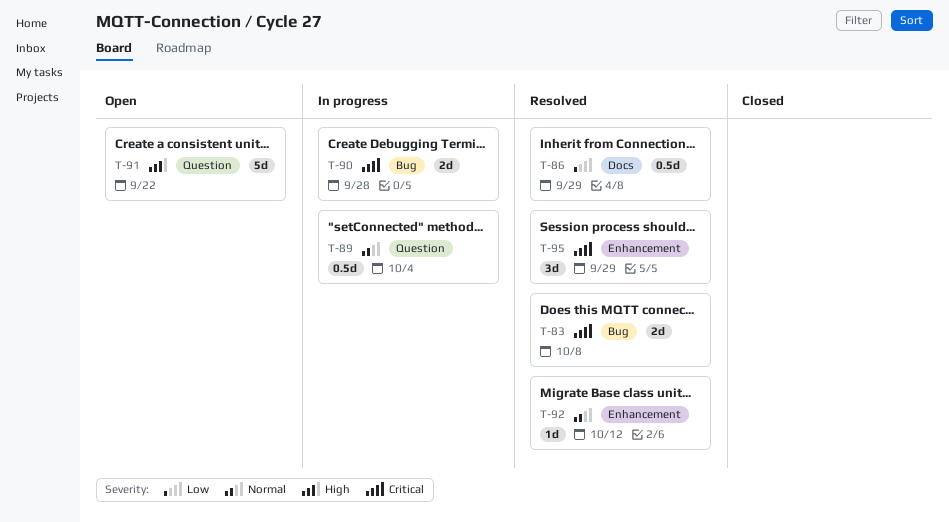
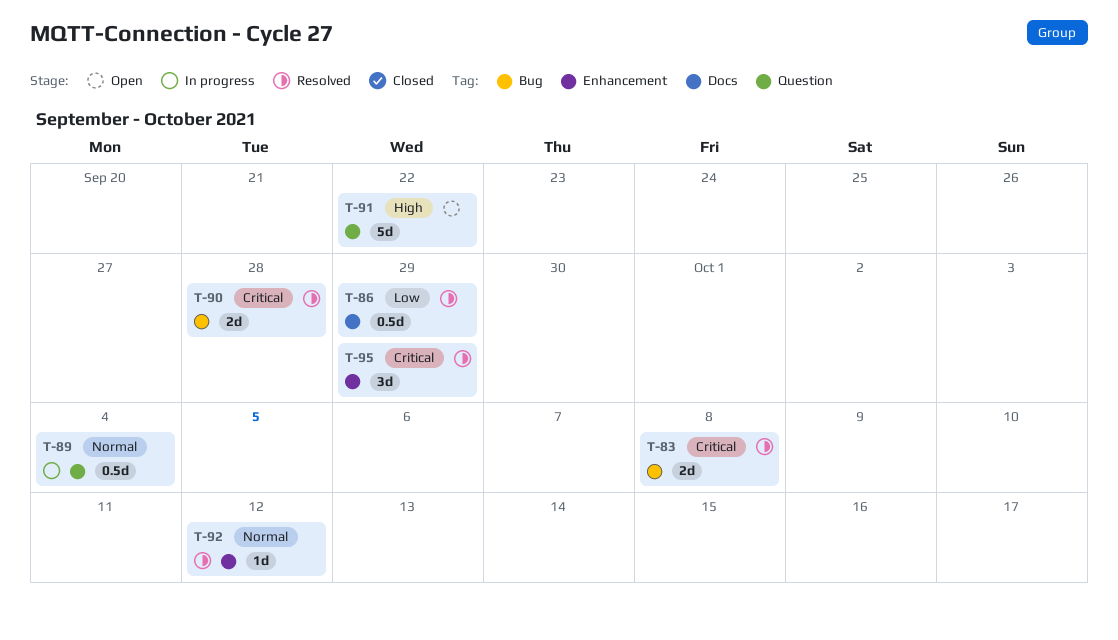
T-90, status: In progress -> Resolved

